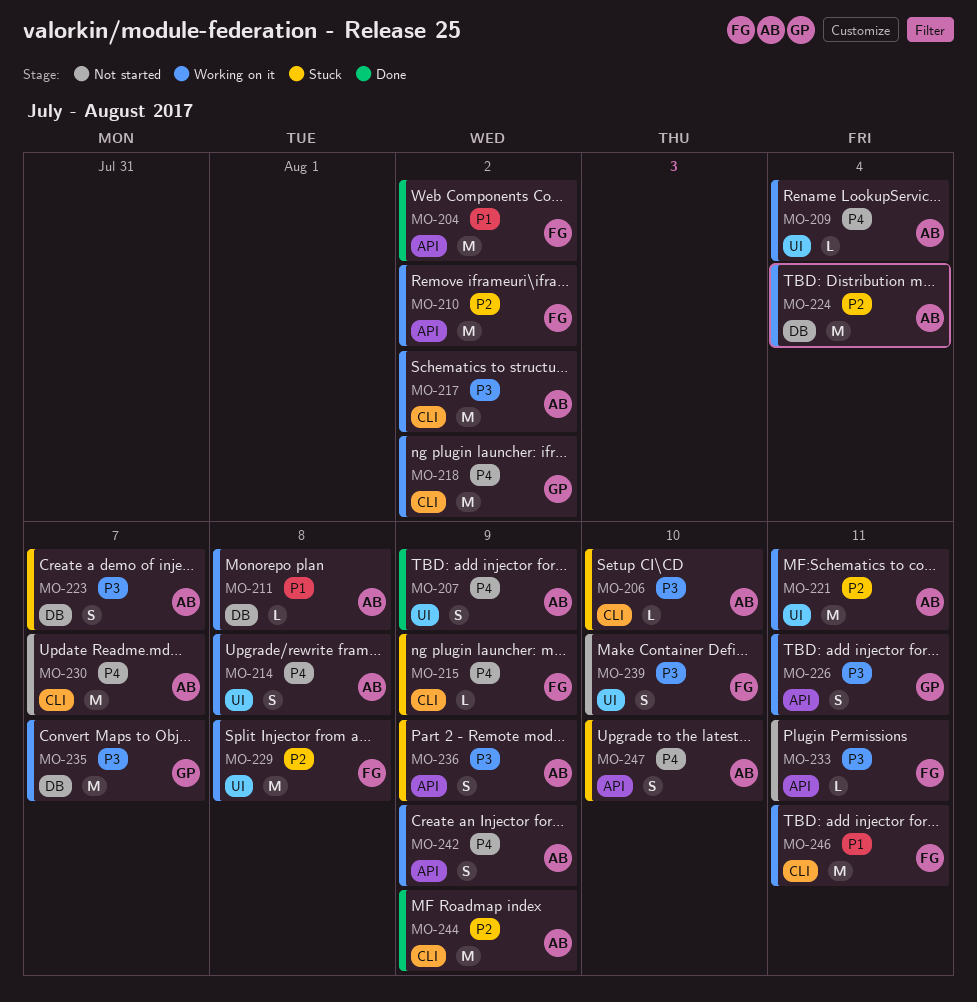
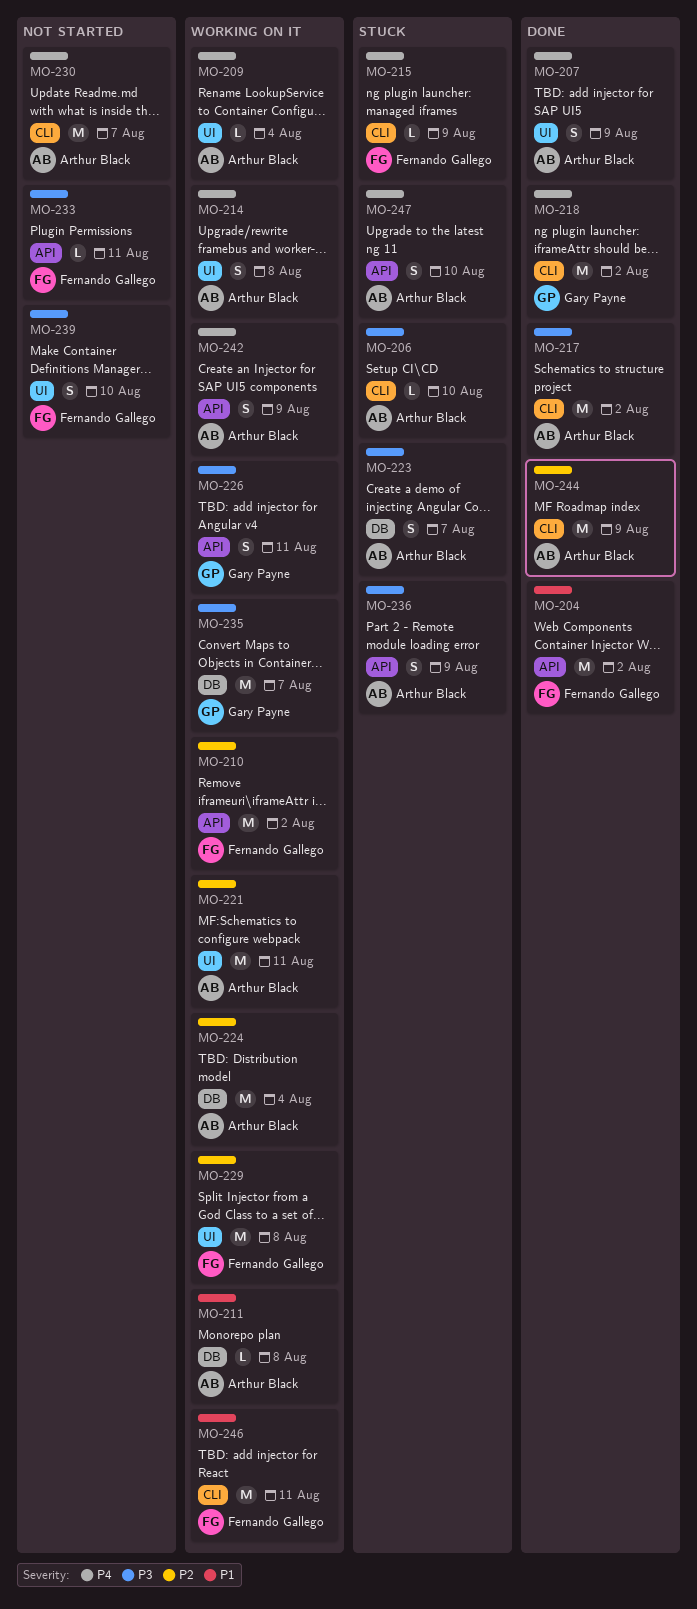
MO-217, status: Working on it -> Done
MO-218, status: Working on it -> Done

